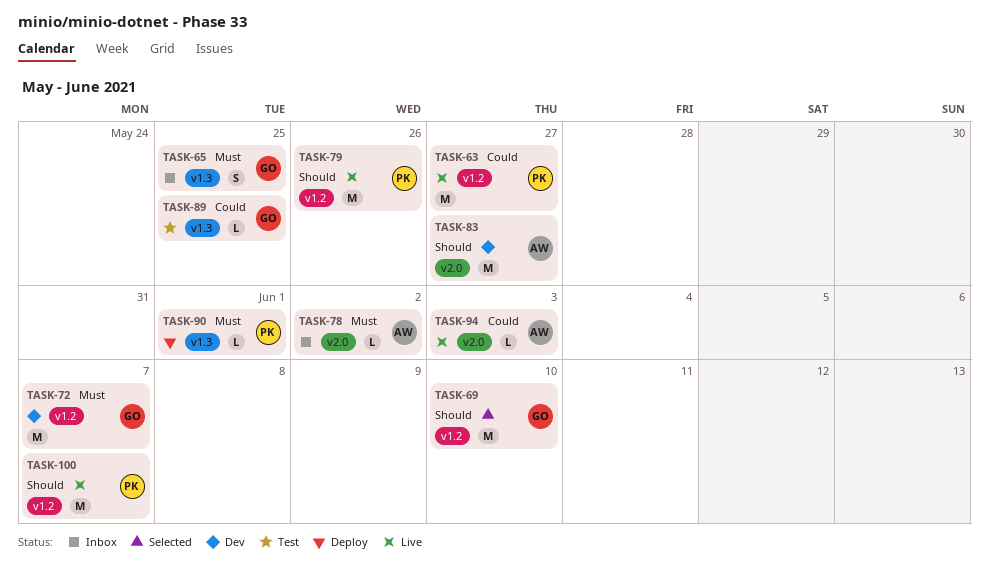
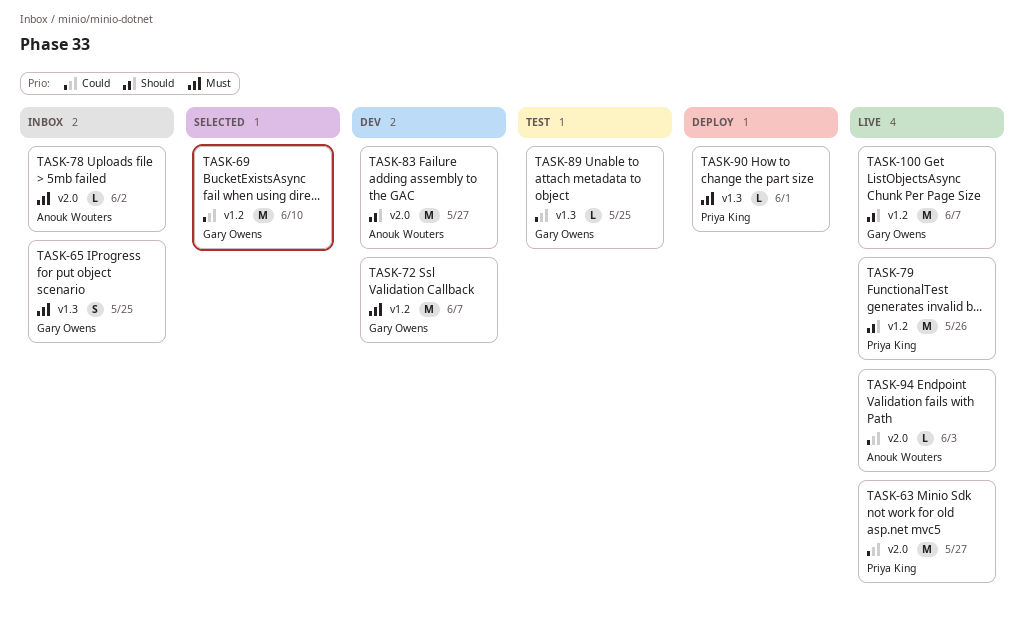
TASK-63, label: v1.2 -> v2.0
TASK-69, priority: Should -> Could
TASK-100, owner: Priya King -> Gary Owens

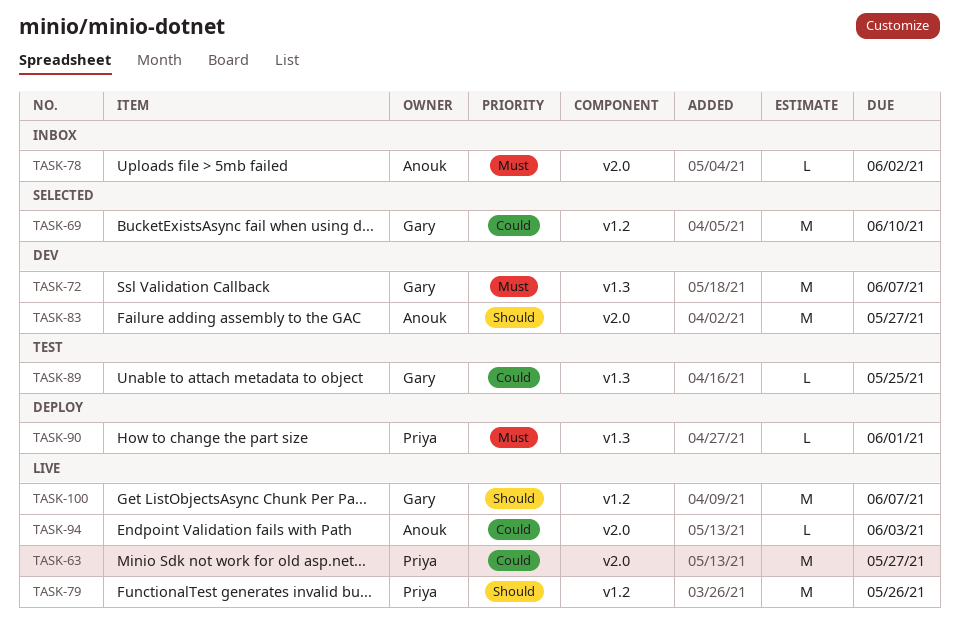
TASK-65: present -> none
TASK-72, label: v1.2 -> v1.3

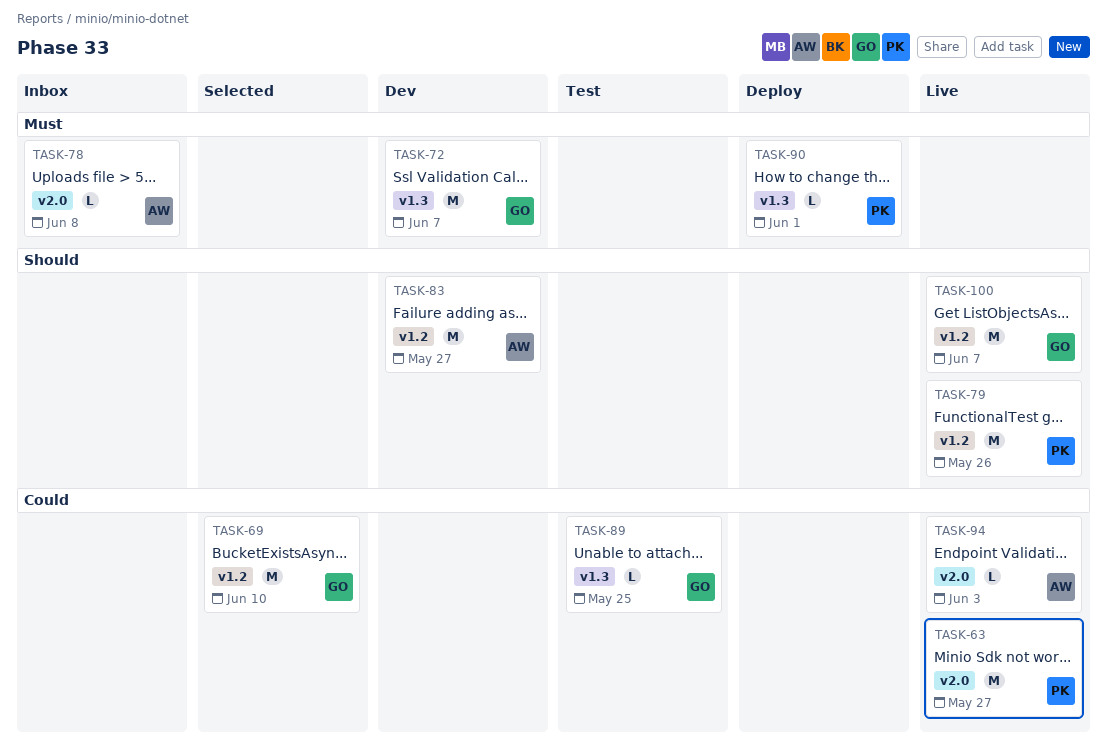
TASK-78, due: Jun 2 -> Jun 8
TASK-83, label: v2.0 -> v1.2

